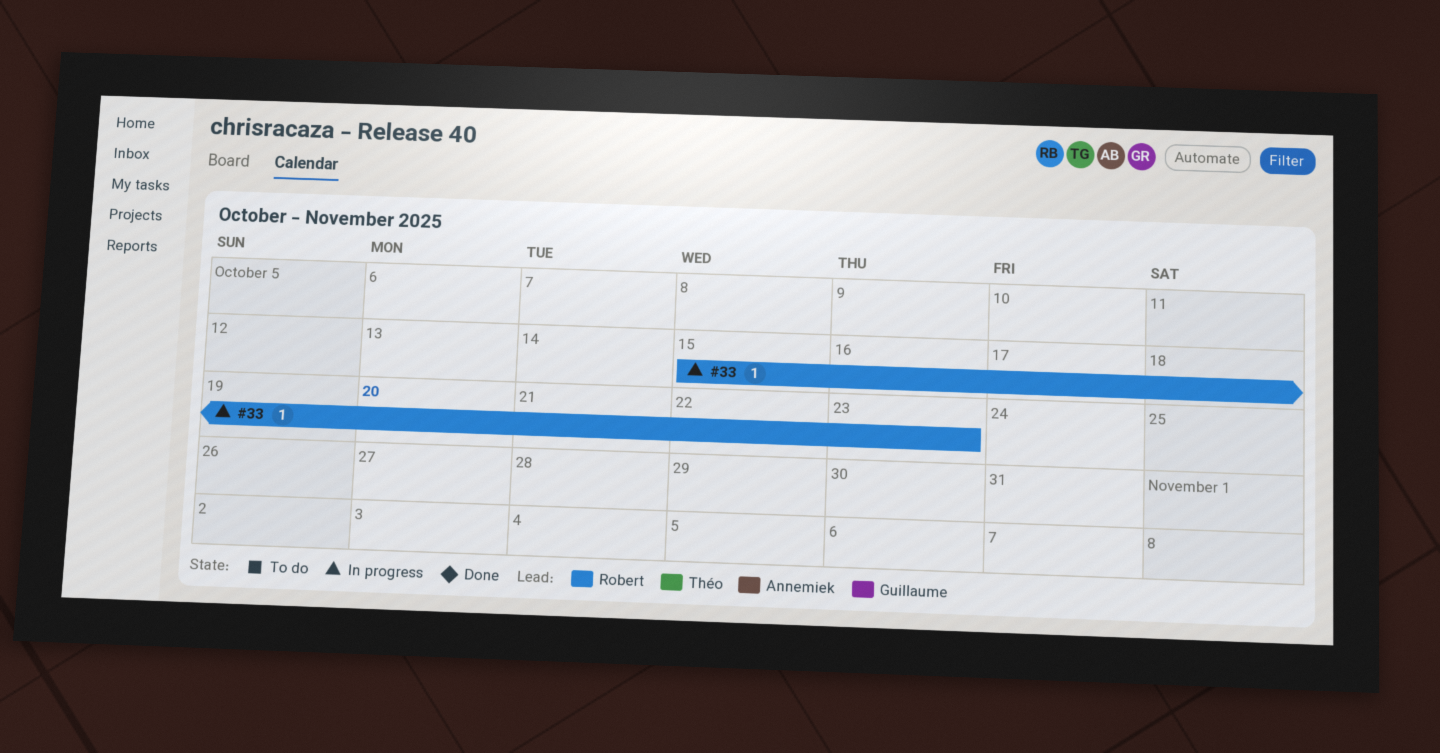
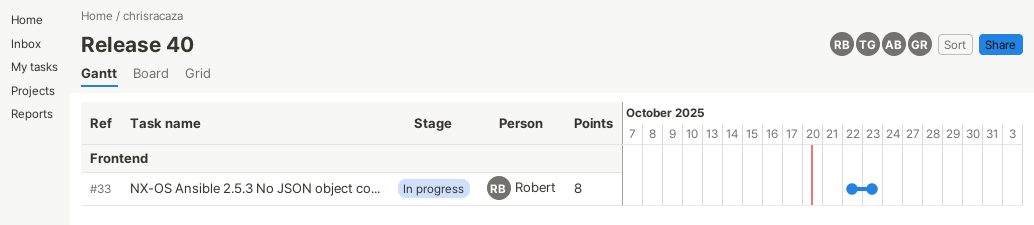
#33, estimate: 1 -> 8
#33, start: Oct 15 -> Oct 22

